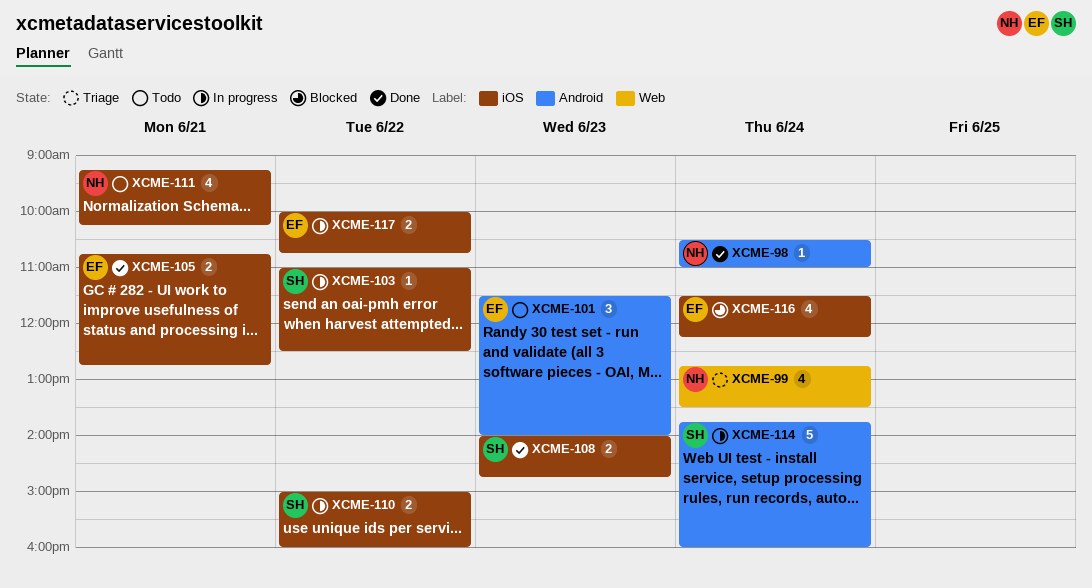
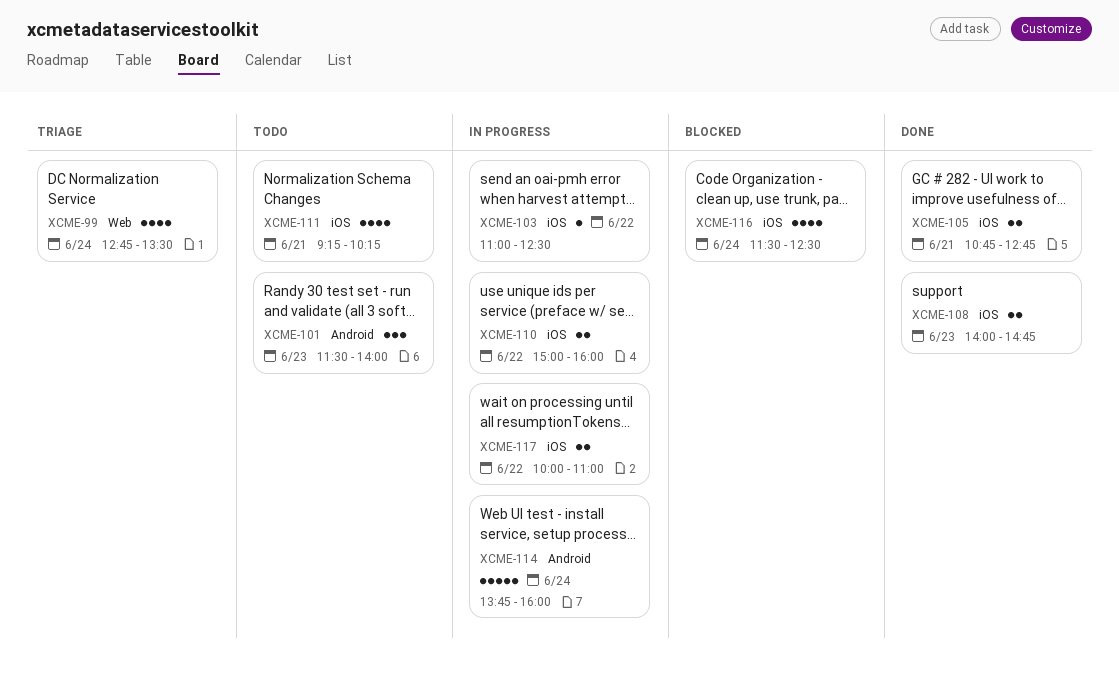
XCME-98: present -> none
XCME-116, ends: 12:15 -> 12:30
XCME-117, ends: 10:45 -> 11:00

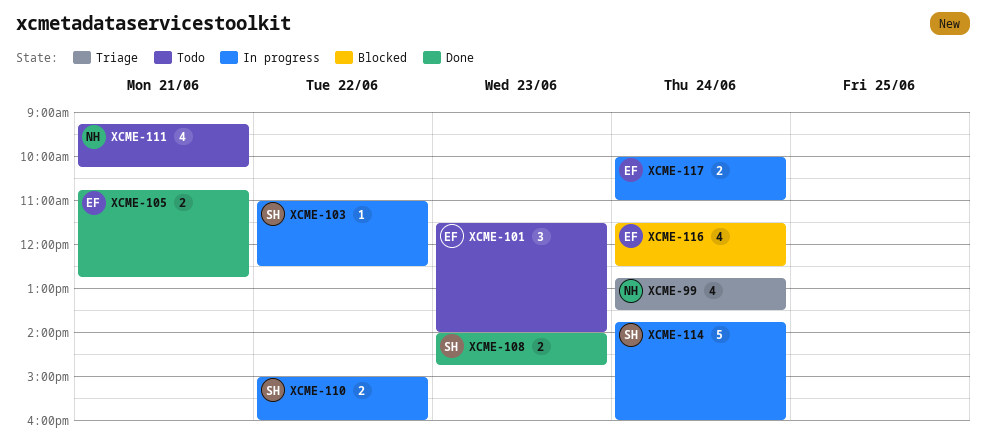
XCME-117, day: Jun 22 -> Jun 24

